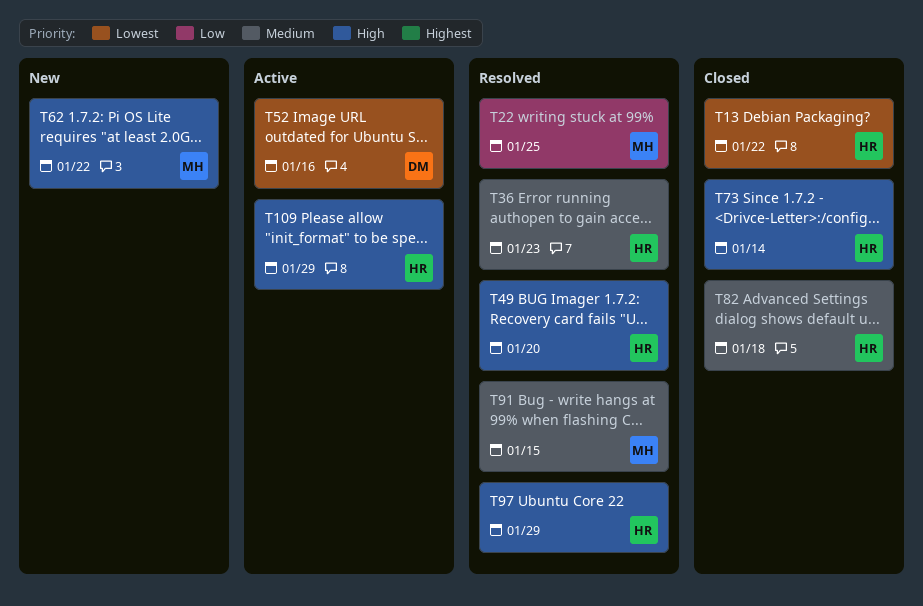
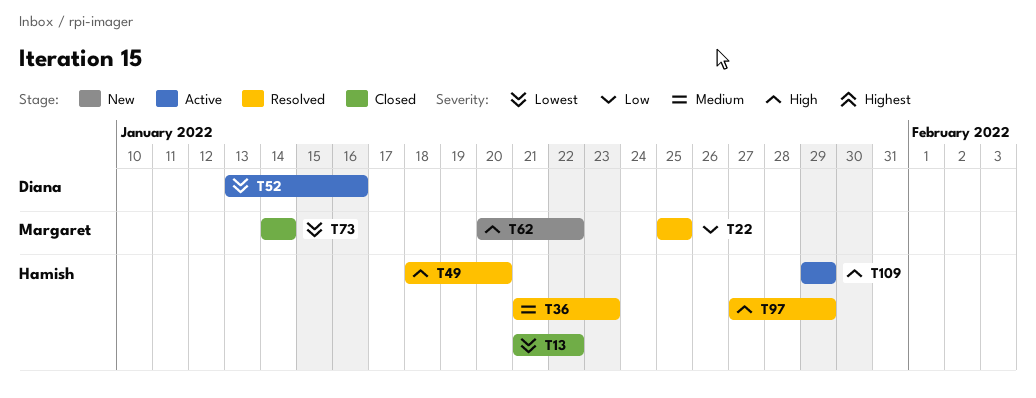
T73, owner: Hamish -> Margaret
T73, priority: High -> Lowest
T82: present -> none
T91: present -> none

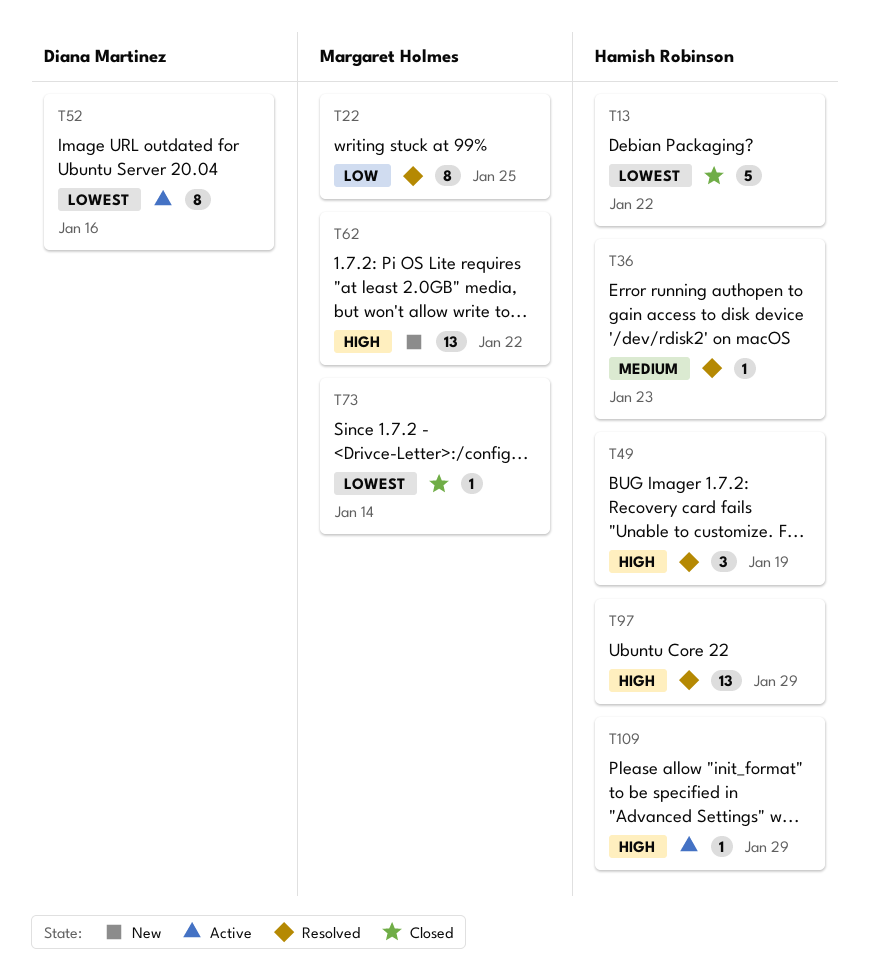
T49, due: Jan 20 -> Jan 19

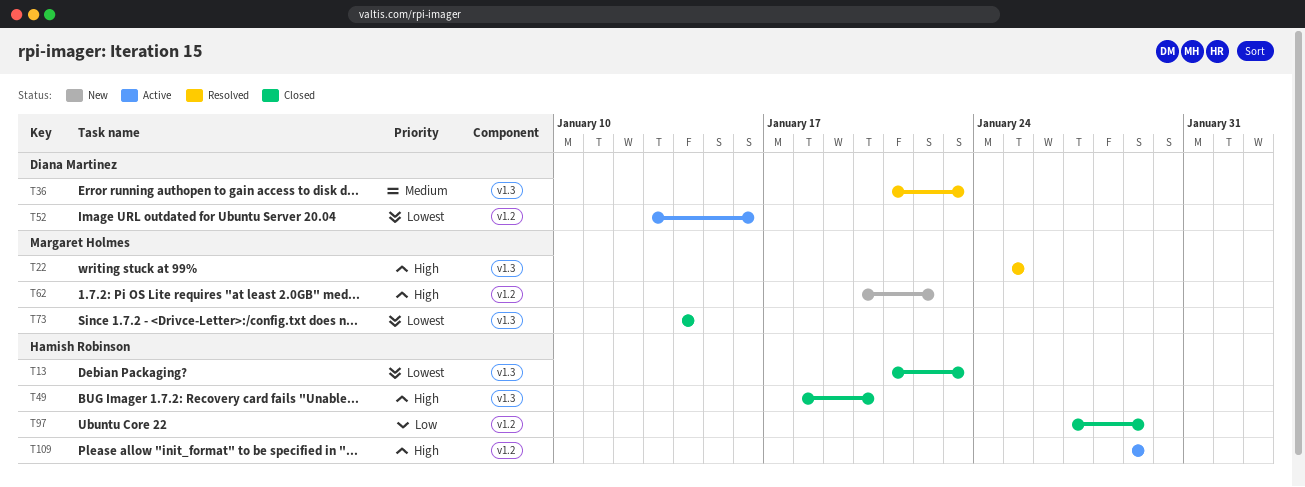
T13, due: Jan 22 -> Jan 23
T22, priority: Low -> High
T36, owner: Hamish Robinson -> Diana Martinez
T49, status: Resolved -> Closed
T49, due: Jan 19 -> Jan 20
T97, status: Resolved -> Closed
T97, priority: High -> Low

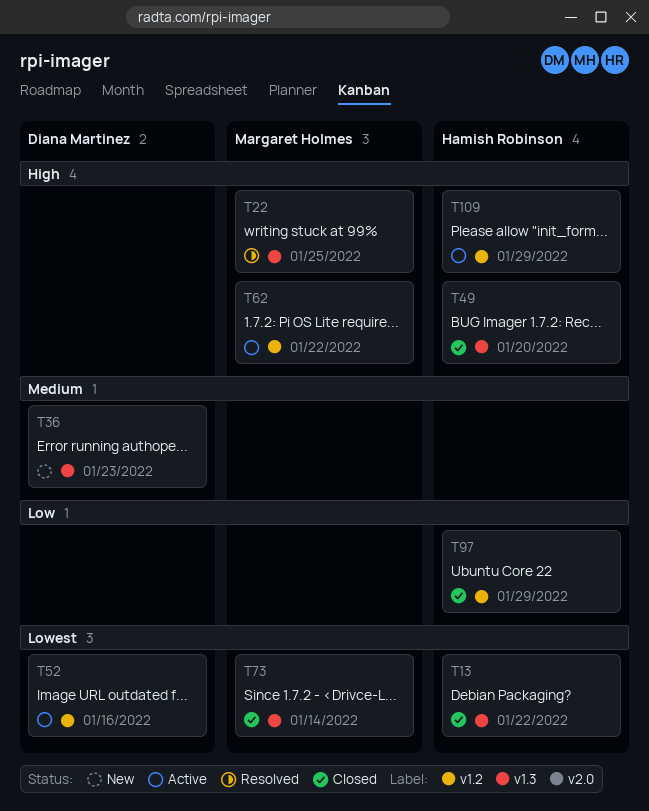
T13, due: Jan 23 -> Jan 22
T36, status: Resolved -> New
T62, status: New -> Active

